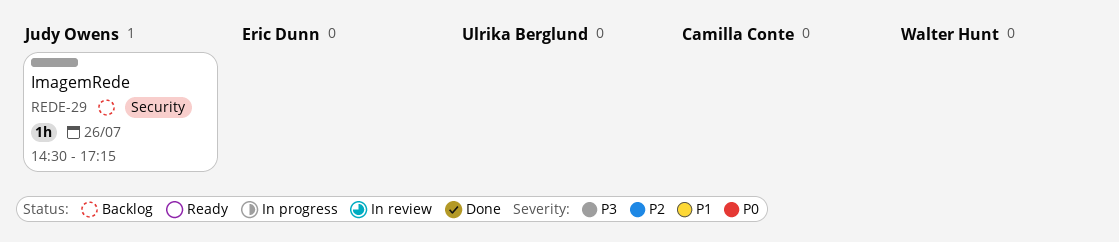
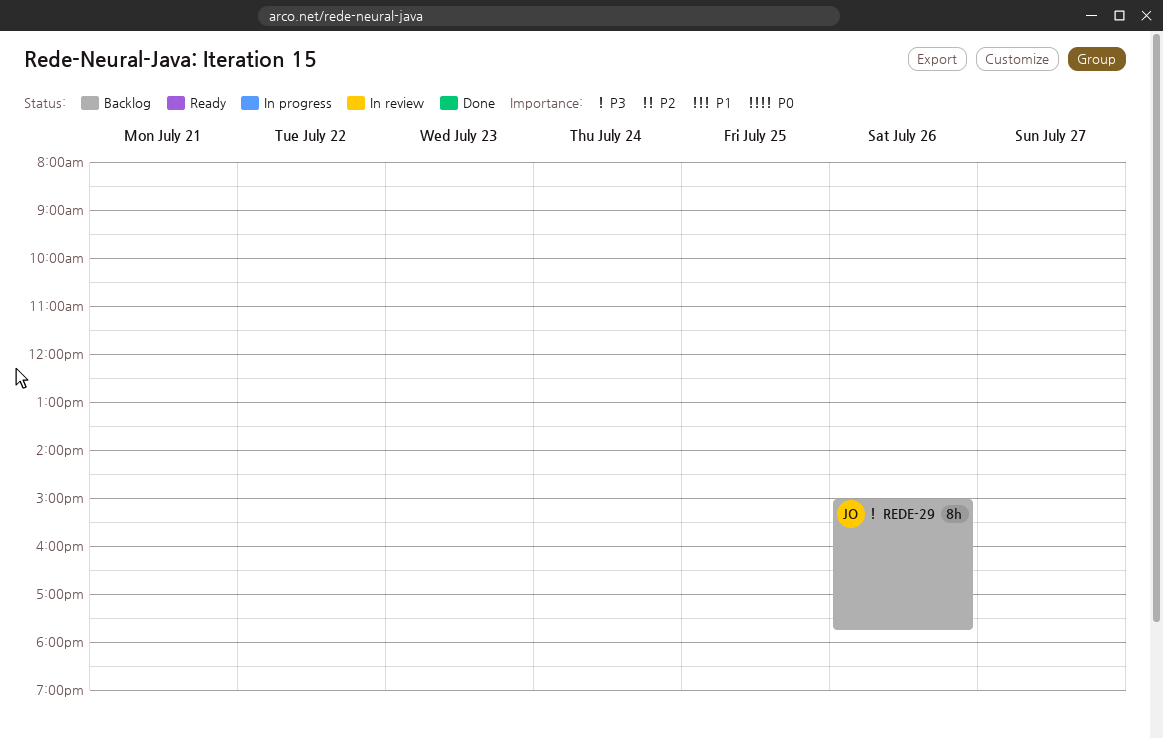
REDE-29, estimate: 1h -> 8h
REDE-29, begins: 14:30 -> 15:00
REDE-29, ends: 17:15 -> 17:45

